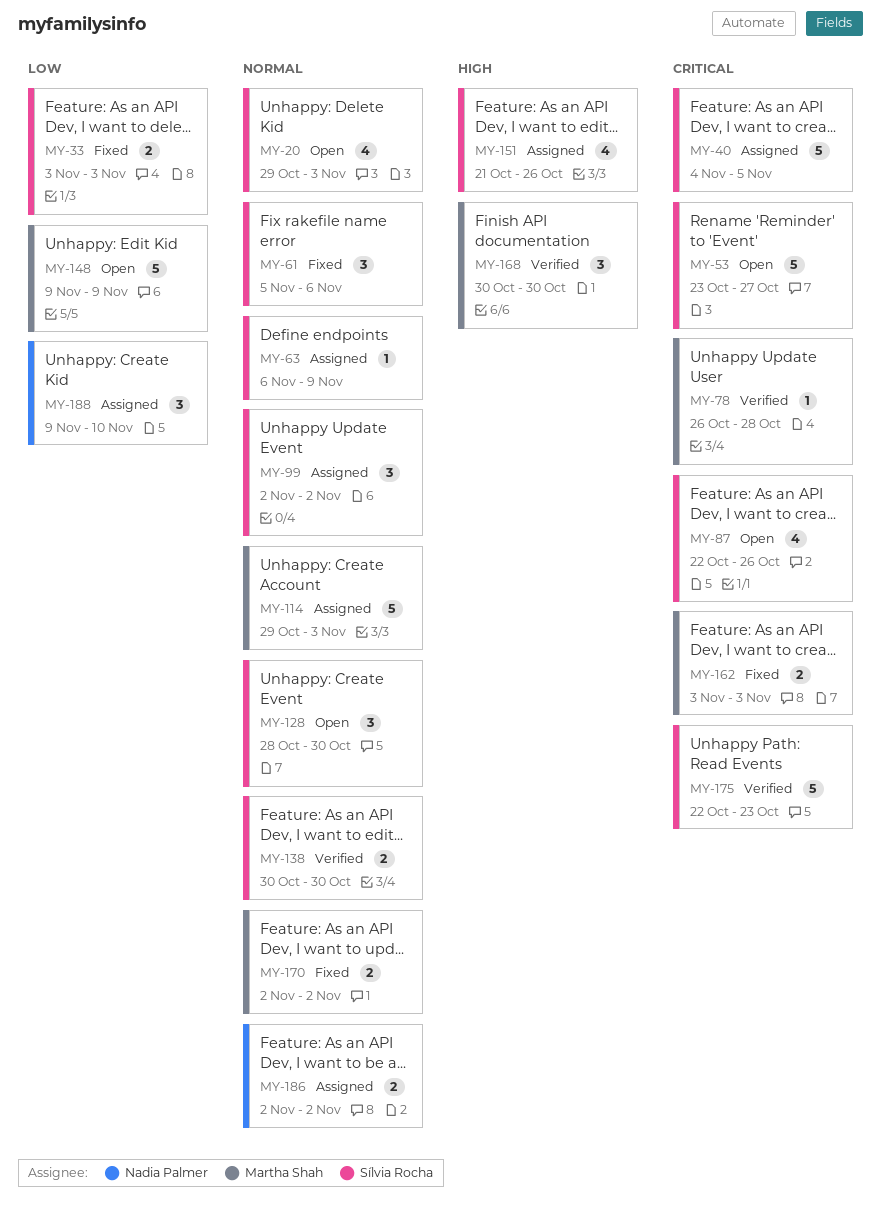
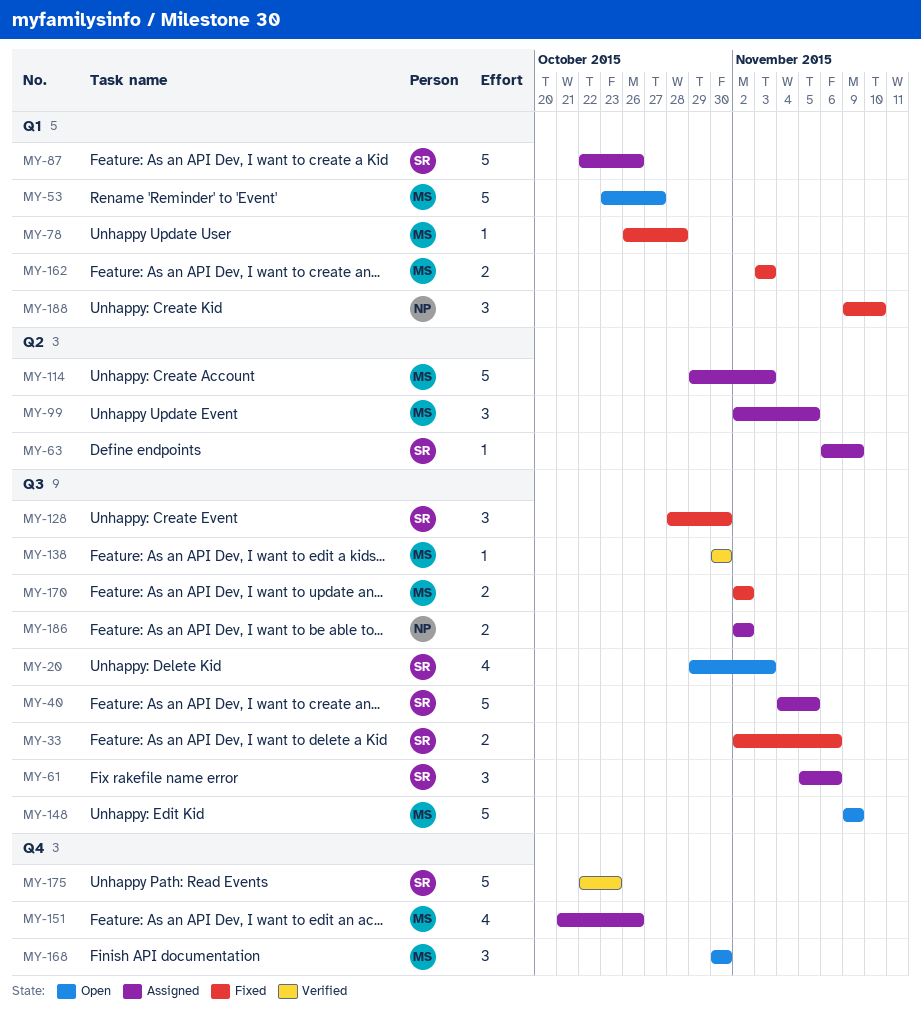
MY-33, start: Nov 3 -> Nov 2
MY-33, due: Nov 3 -> Nov 6
MY-53, owner: Sílvia Rocha -> Martha Shah
MY-61, status: Fixed -> Assigned
MY-78, status: Verified -> Fixed
MY-87, status: Open -> Assigned
MY-87, estimate: 4 -> 5
MY-99, owner: Sílvia Rocha -> Martha Shah
MY-99, due: Nov 2 -> Nov 5
MY-128, status: Open -> Fixed
MY-138, owner: Sílvia Rocha -> Martha Shah
MY-138, estimate: 2 -> 1
MY-151, owner: Sílvia Rocha -> Martha Shah
MY-168, status: Verified -> Open
MY-188, status: Assigned -> Fixed

